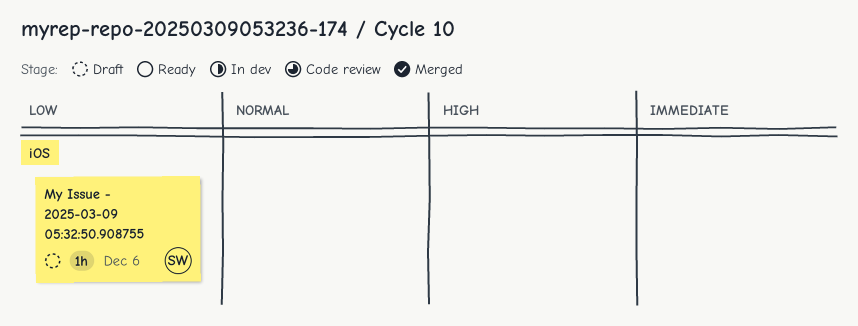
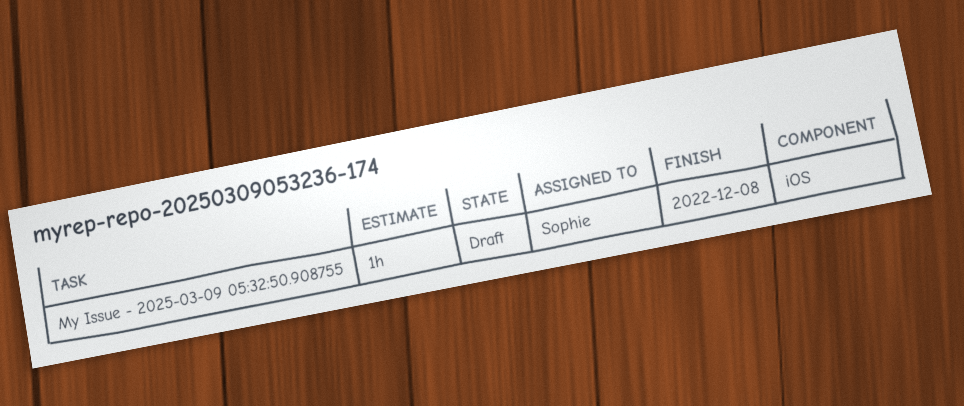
My Issue - 2025-03-09 05:32:50.908755, due: Dec 6 -> Dec 8

